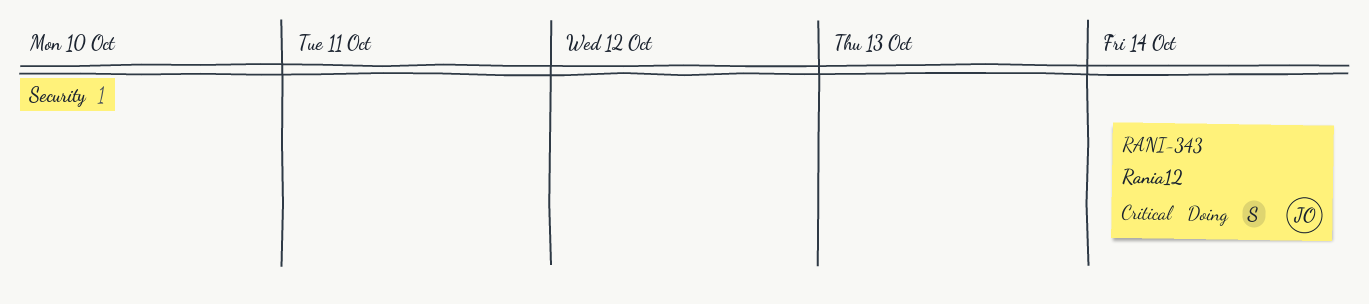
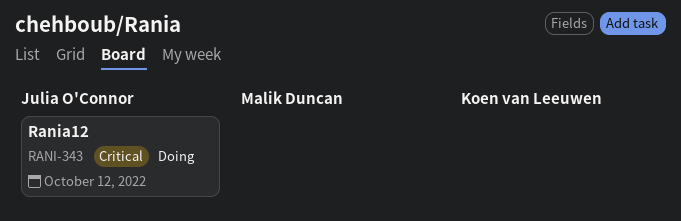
RANI-343, due: Oct 14 -> Oct 12

